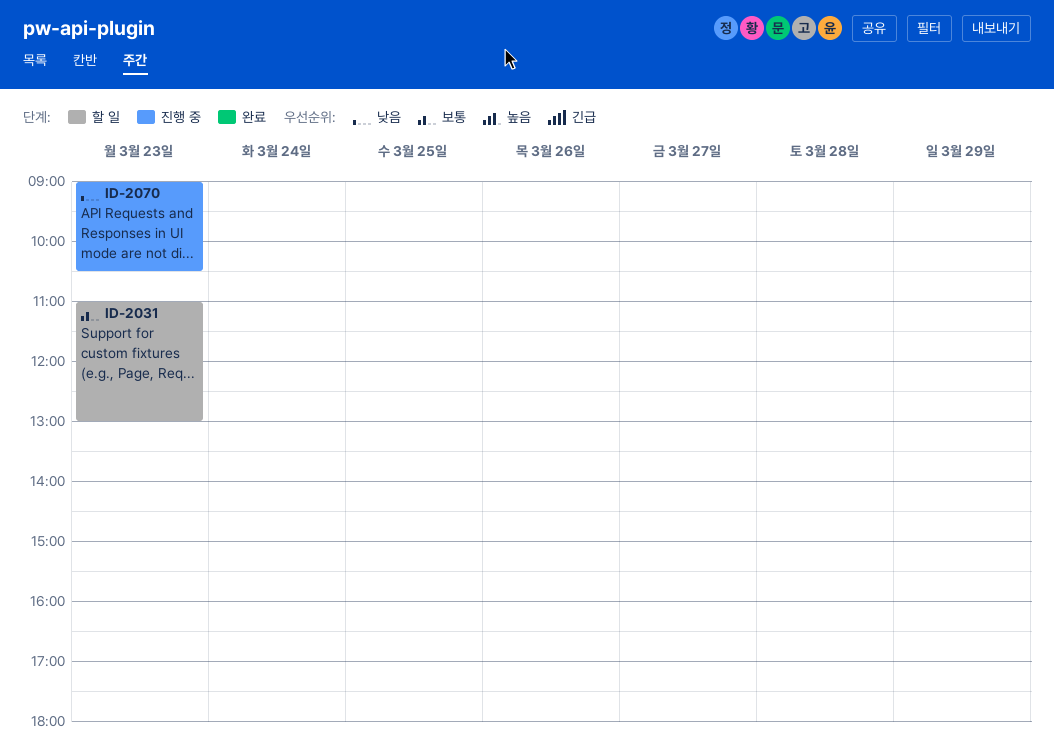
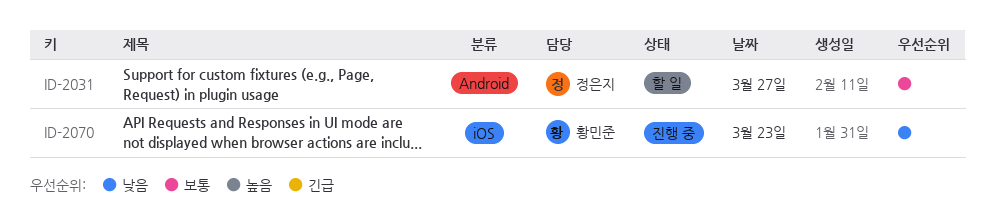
ID-2031, day: Mar 23 -> Mar 27

